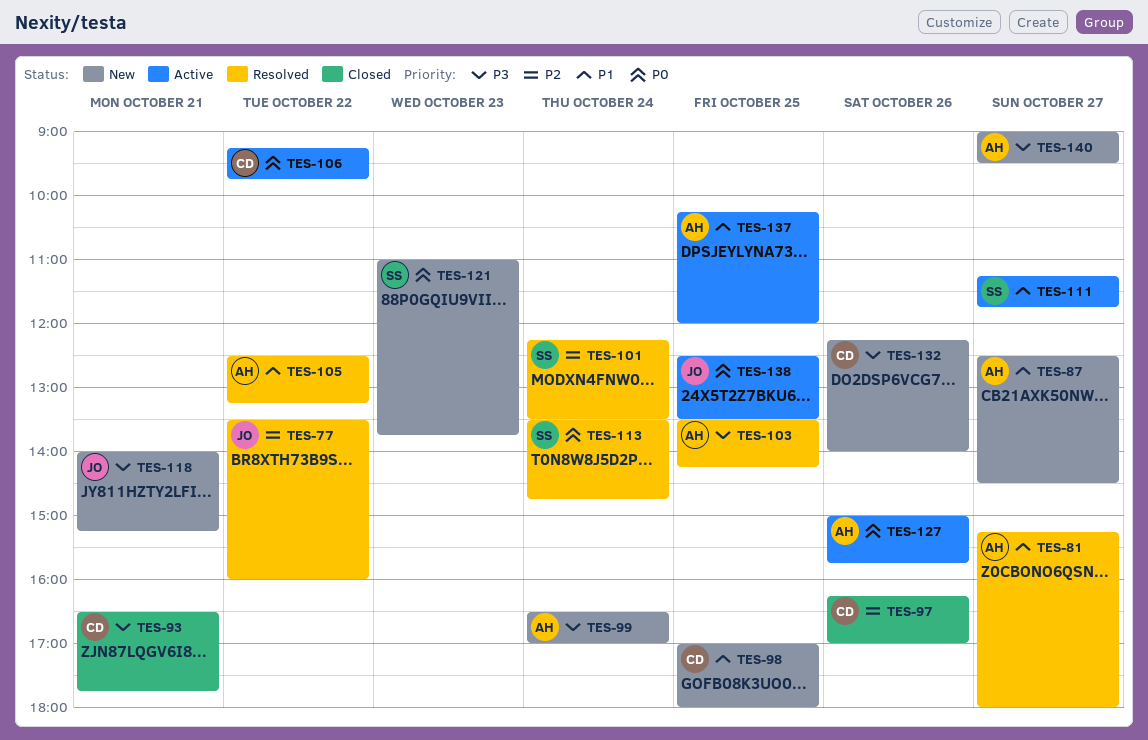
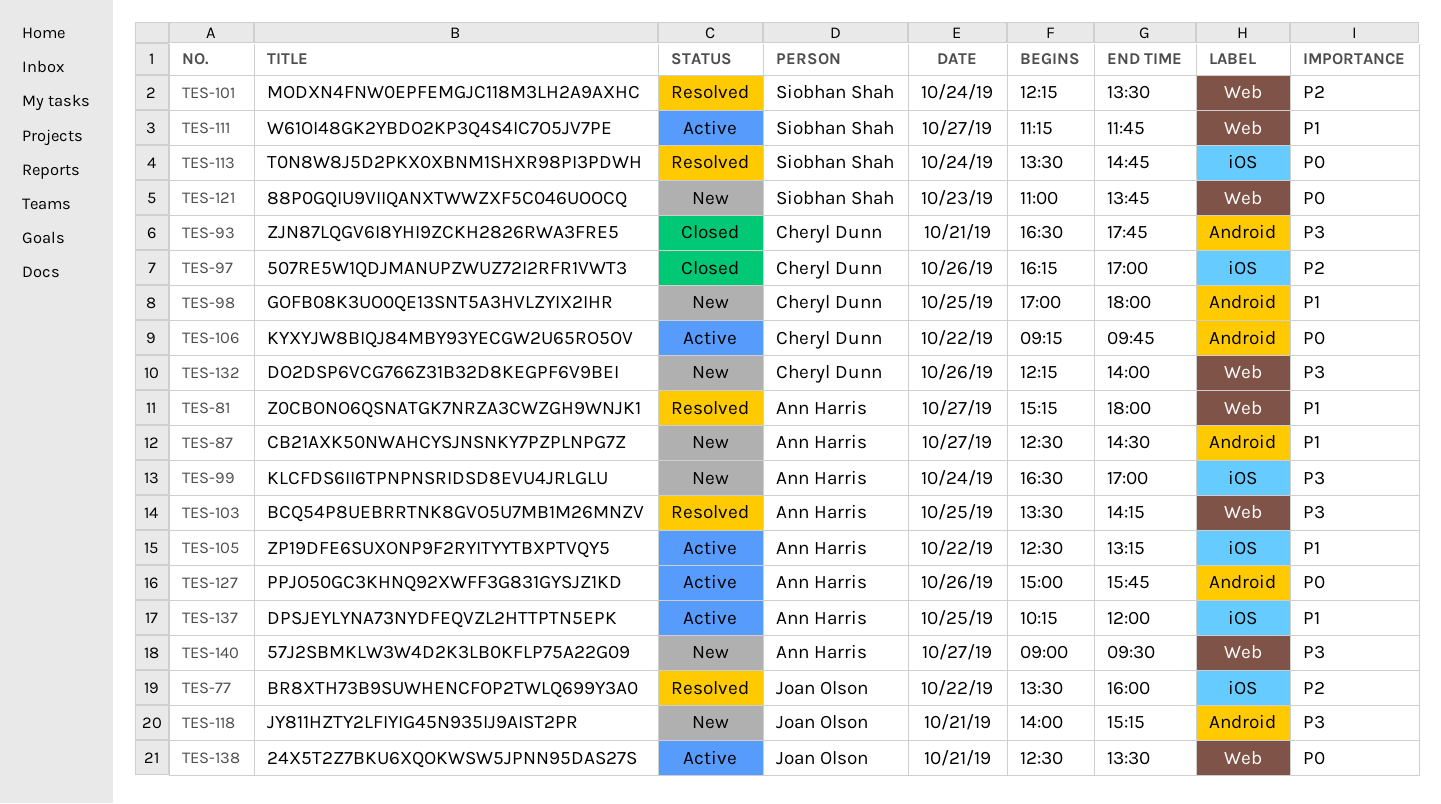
TES-105, status: Resolved -> Active
TES-138, day: Oct 25 -> Oct 21

